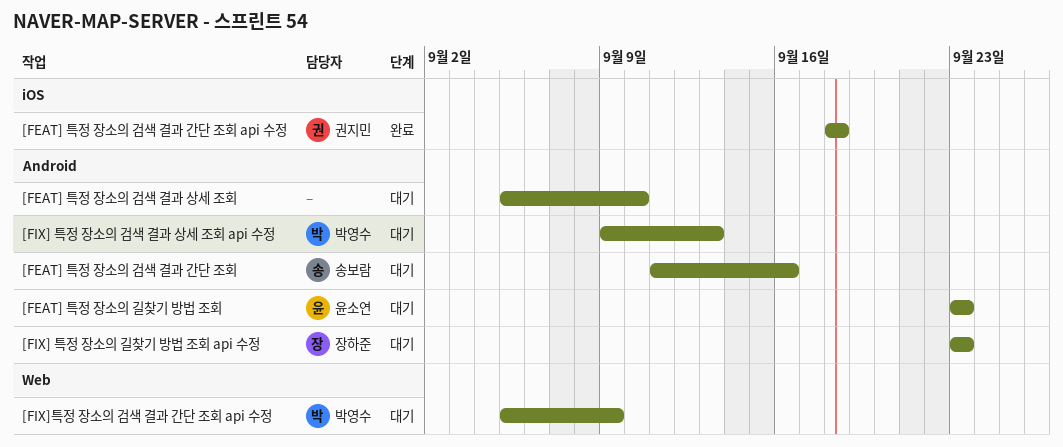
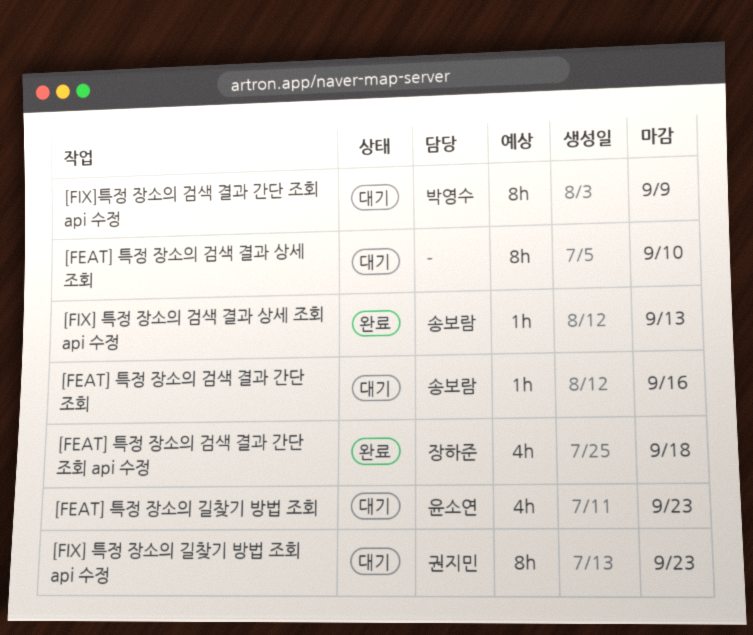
[FEAT] 특정 장소의 검색 결과 간단 조회 api 수정, owner: 권지민 -> 장하준
[FIX] 특정 장소의 검색 결과 상세 조회 api 수정, status: 대기 -> 완료
[FIX] 특정 장소의 검색 결과 상세 조회 api 수정, owner: 박영수 -> 송보람
[FIX] 특정 장소의 길찾기 방법 조회 api 수정, owner: 장하준 -> 권지민

